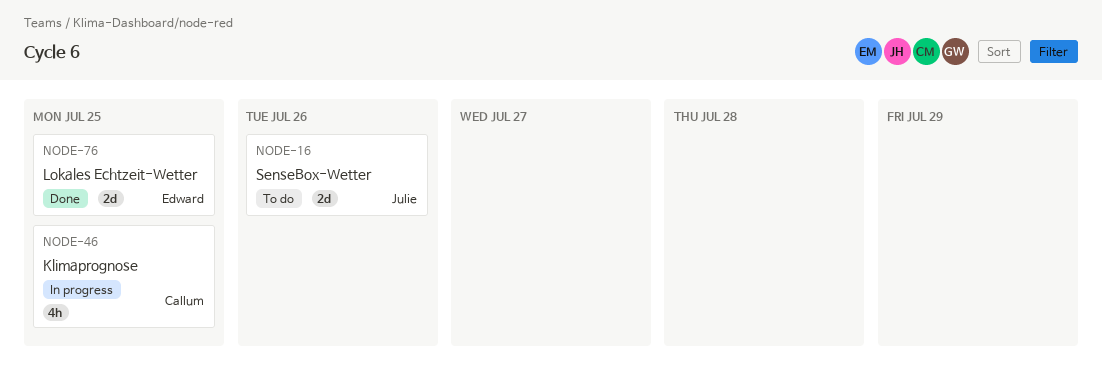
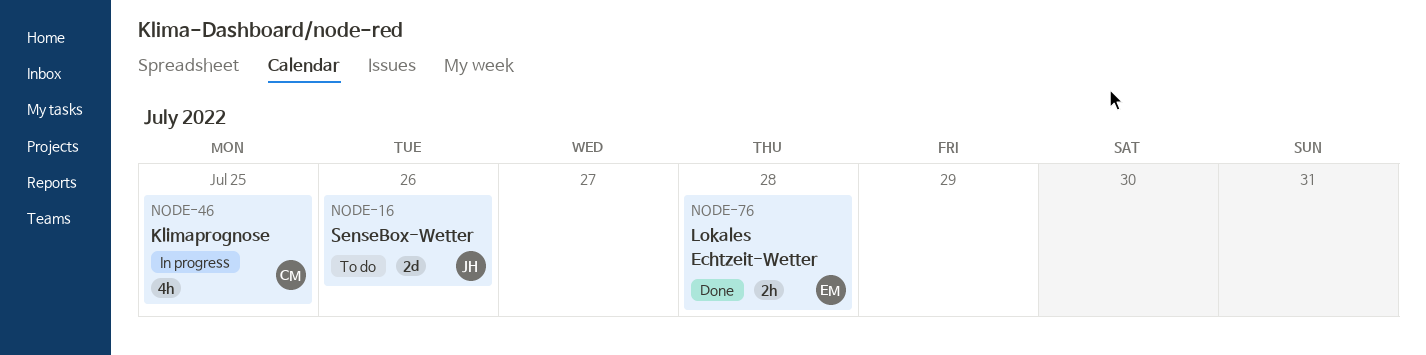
NODE-76, estimate: 2d -> 2h
NODE-76, due: Jul 25 -> Jul 28

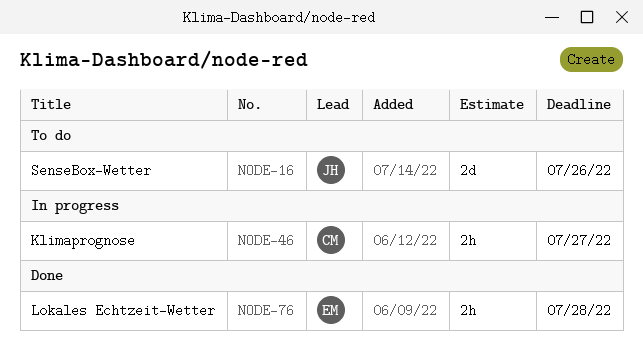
NODE-46, estimate: 4h -> 2h
NODE-46, due: Jul 25 -> Jul 27

